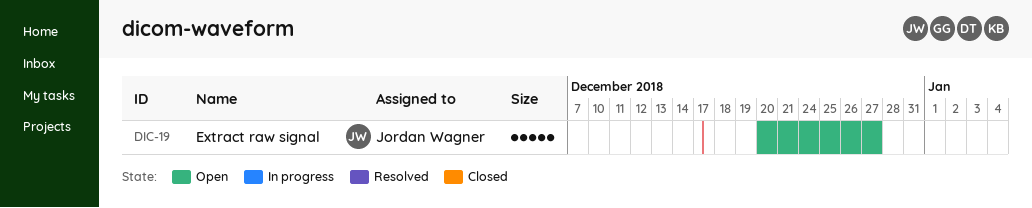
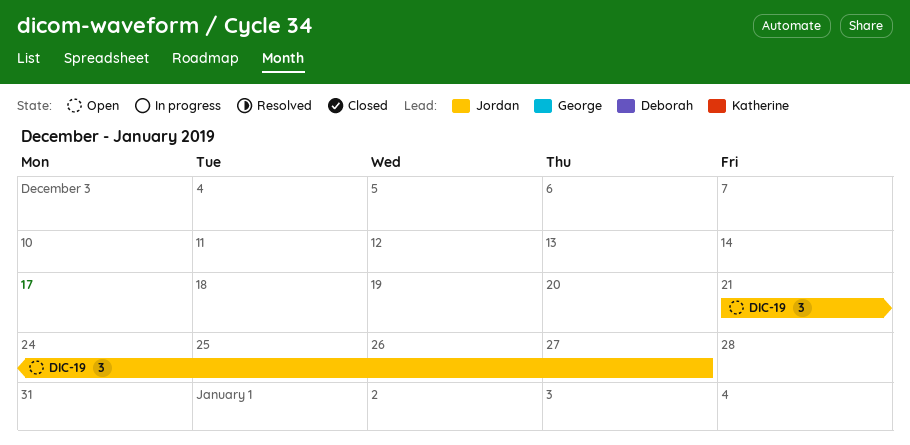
DIC-19, estimate: 5 -> 3
DIC-19, start: Dec 20 -> Dec 21

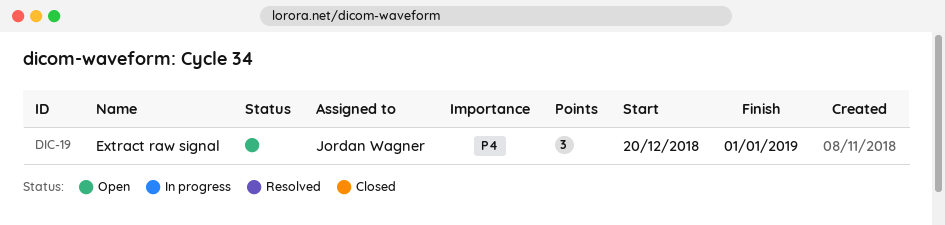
DIC-19, start: Dec 21 -> Dec 20
DIC-19, due: Dec 27 -> Jan 1

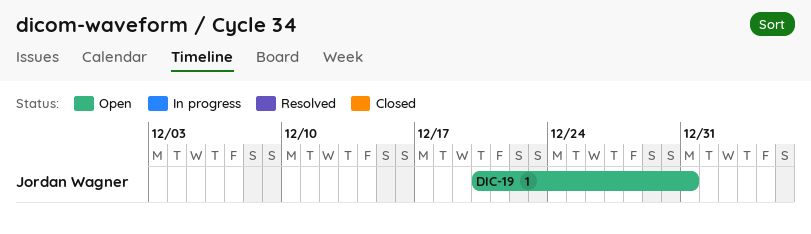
DIC-19, estimate: 3 -> 1
DIC-19, due: Jan 1 -> Dec 31

